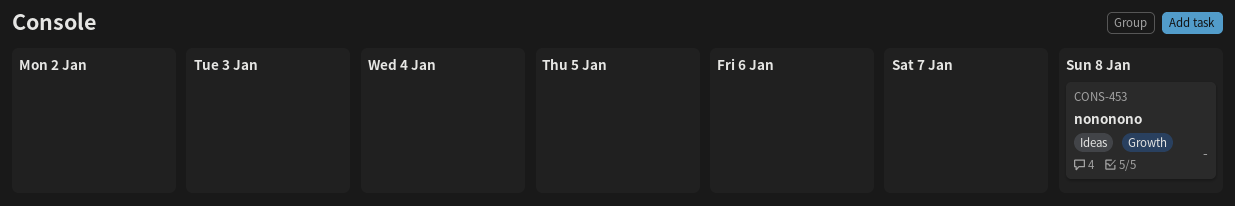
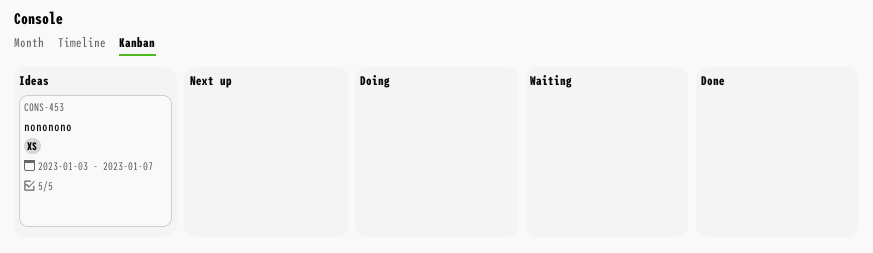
CONS-453, due: Jan 8 -> Jan 7

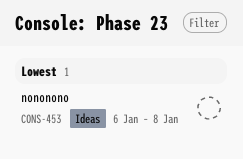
CONS-453, start: Jan 3 -> Jan 6
CONS-453, due: Jan 7 -> Jan 8

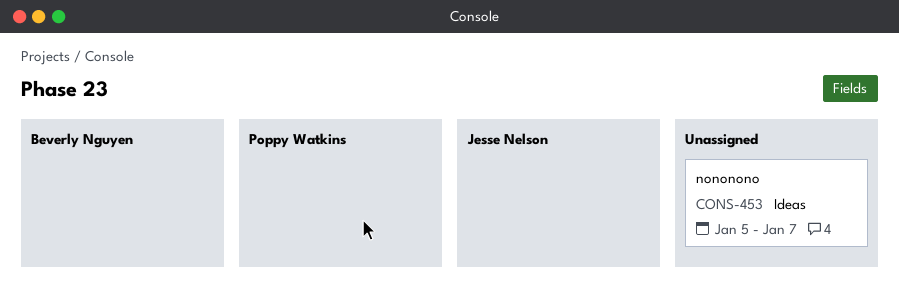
CONS-453, start: Jan 6 -> Jan 5
CONS-453, due: Jan 8 -> Jan 7

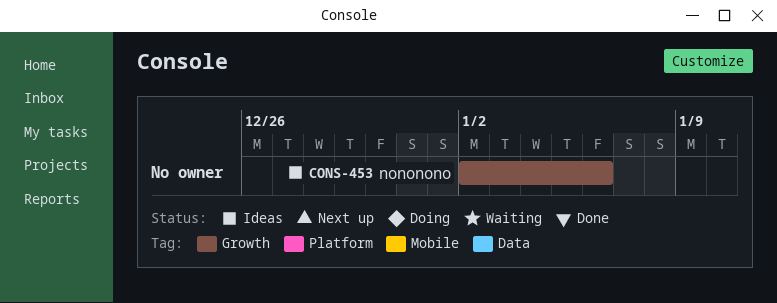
CONS-453, start: Jan 5 -> Jan 2
CONS-453, due: Jan 7 -> Jan 6

